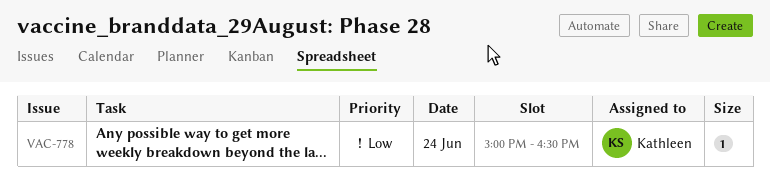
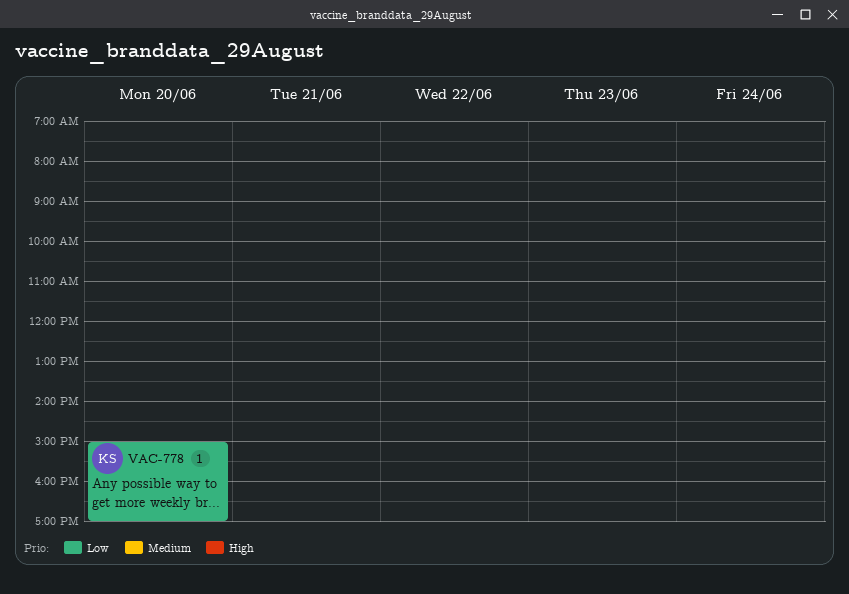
VAC-778, day: Jun 24 -> Jun 20
VAC-778, ends: 16:30 -> 17:00

